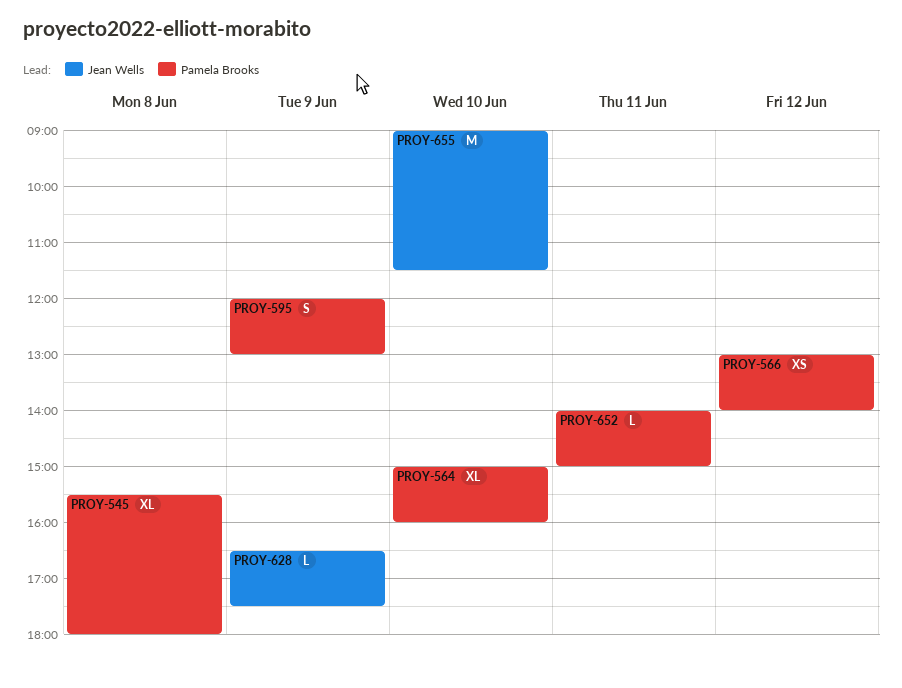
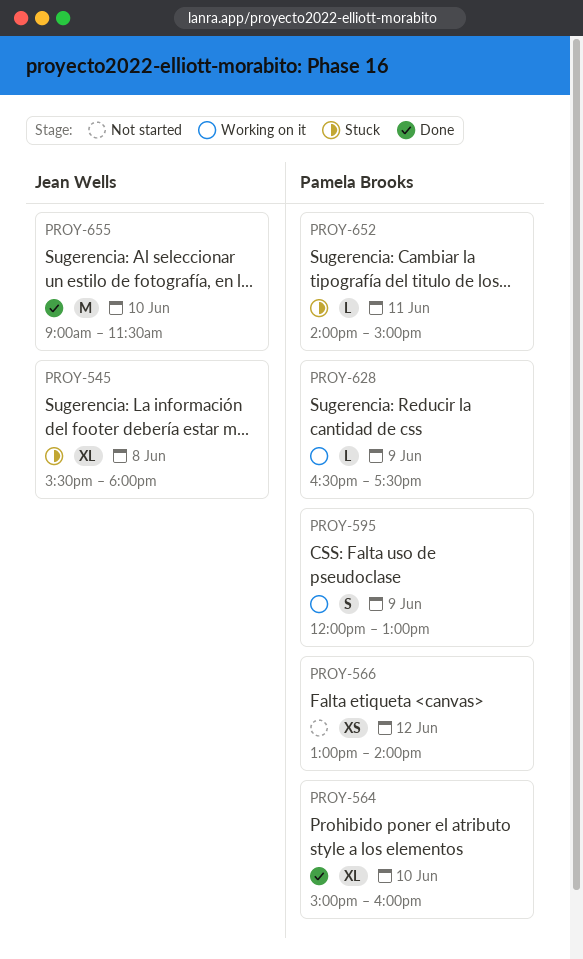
PROY-545, owner: Pamela Brooks -> Jean Wells
PROY-628, owner: Jean Wells -> Pamela Brooks

